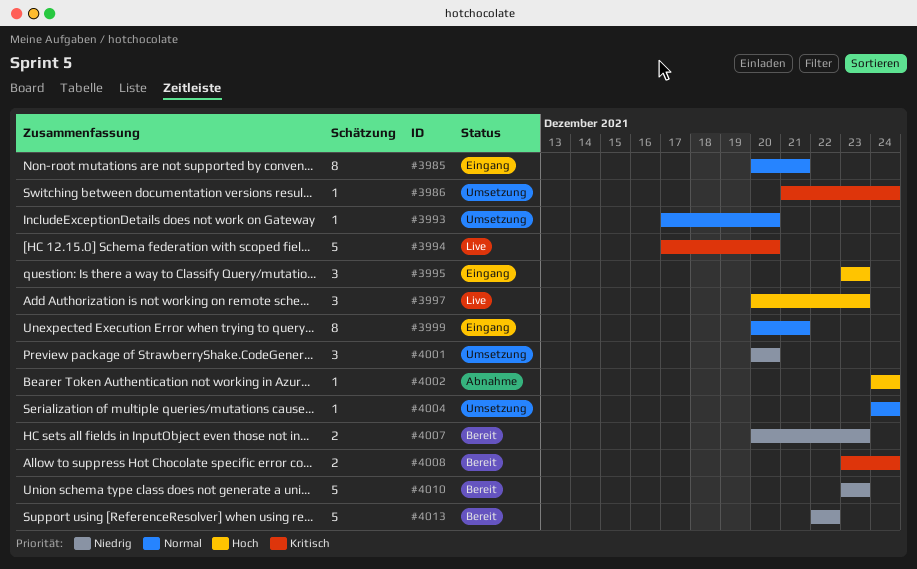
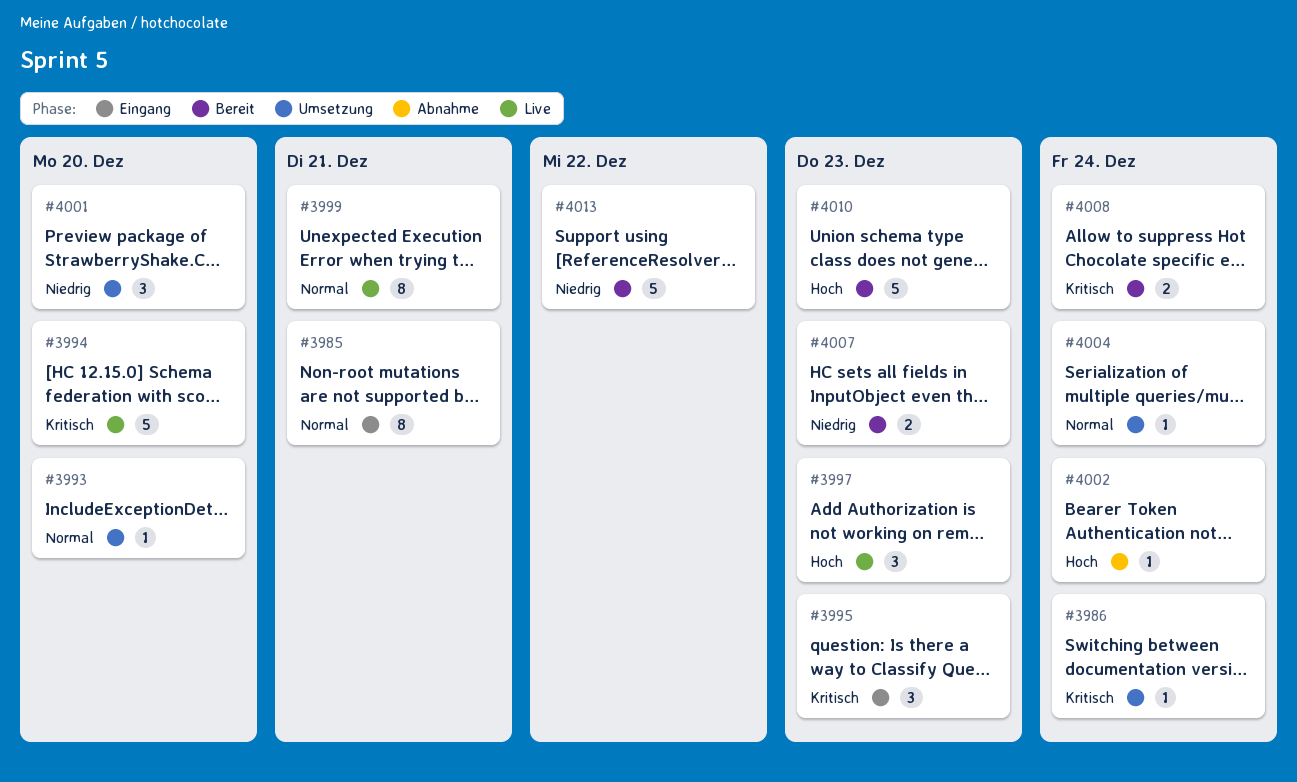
#3995, priority: Hoch -> Kritisch
#3999, status: Eingang -> Live
#4010, priority: Niedrig -> Hoch

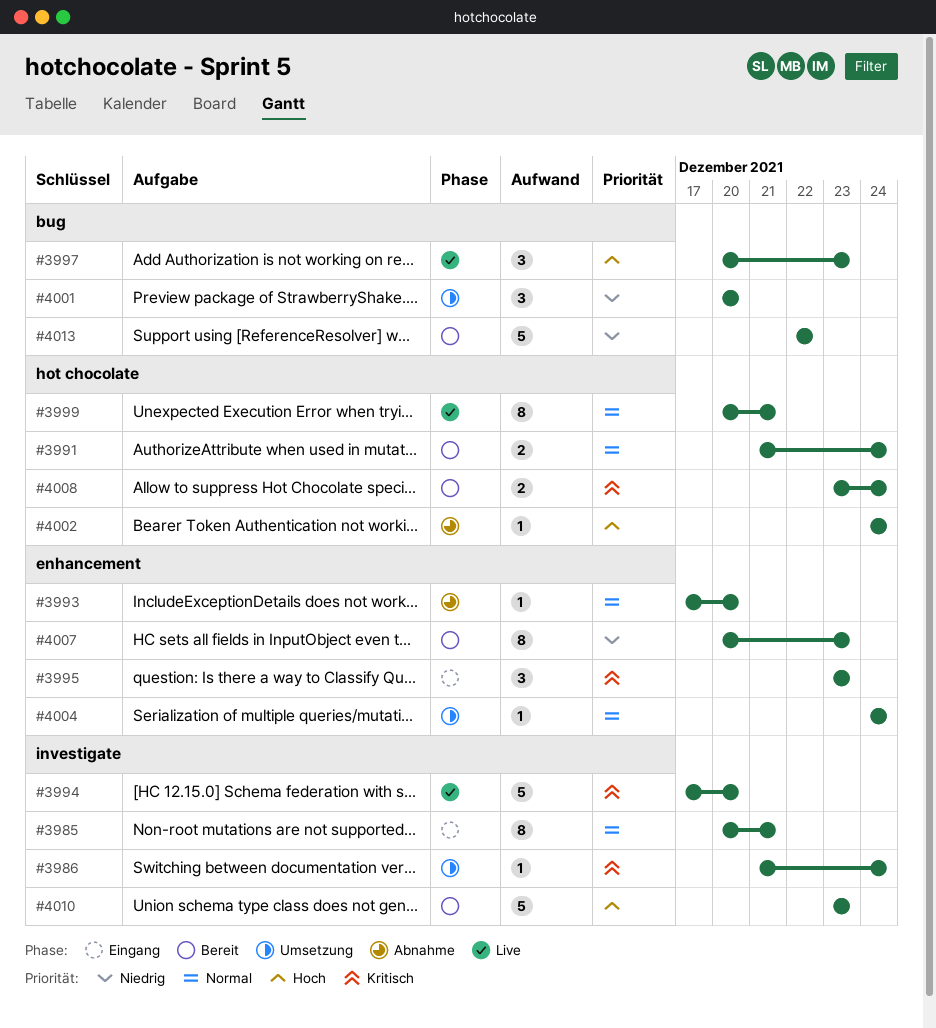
#3991: none -> present
#3993, status: Umsetzung -> Abnahme
#4007, estimate: 2 -> 8

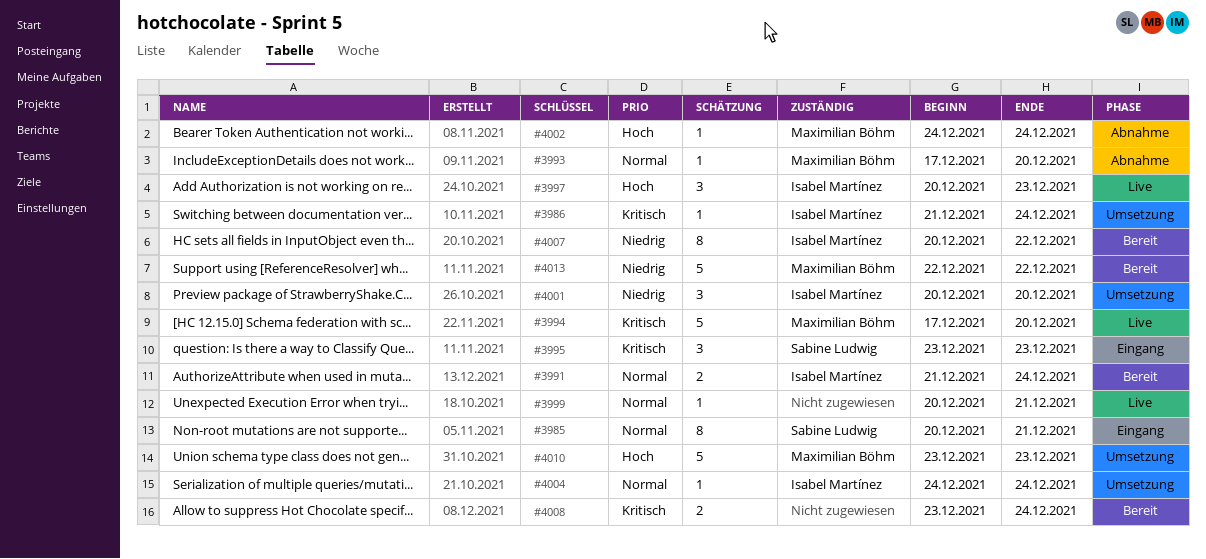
#3999, estimate: 8 -> 1
#4007, due: Dec 23 -> Dec 22
#4010, status: Bereit -> Umsetzung

